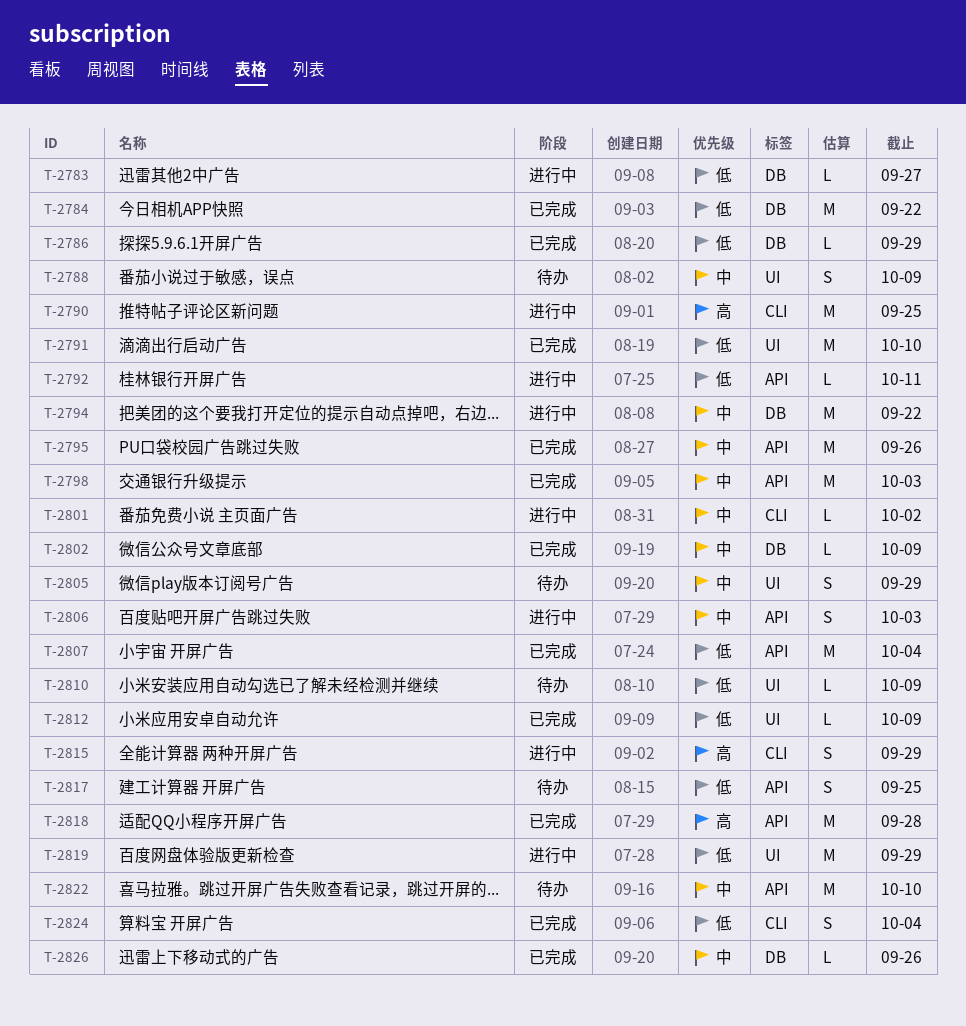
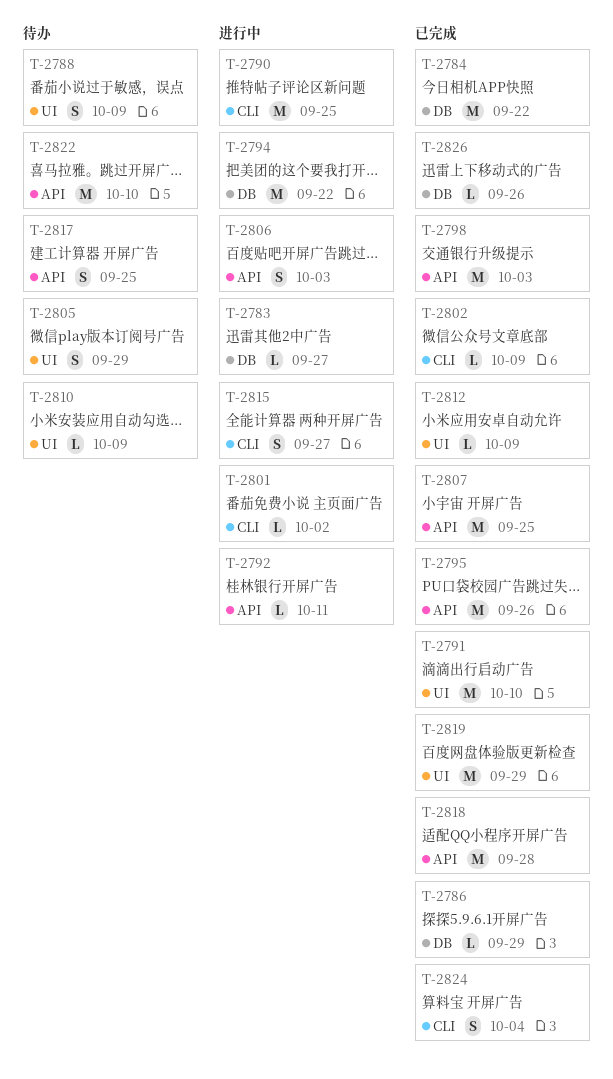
T-2802, label: DB -> CLI
T-2807, due: Oct 4 -> Sep 25
T-2815, due: Sep 29 -> Sep 27
T-2819, status: 进行中 -> 已完成

